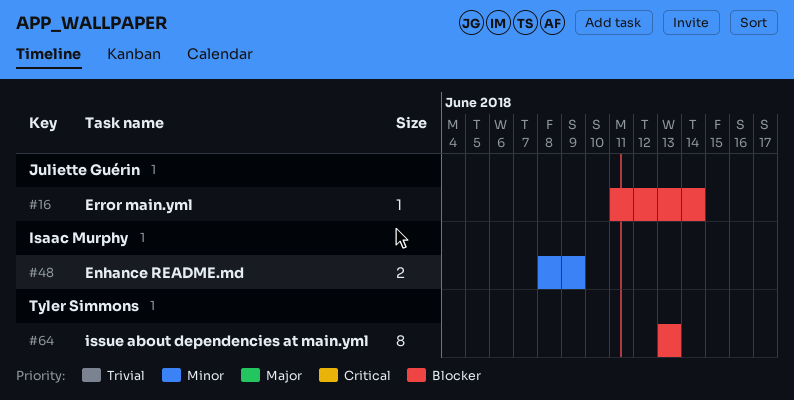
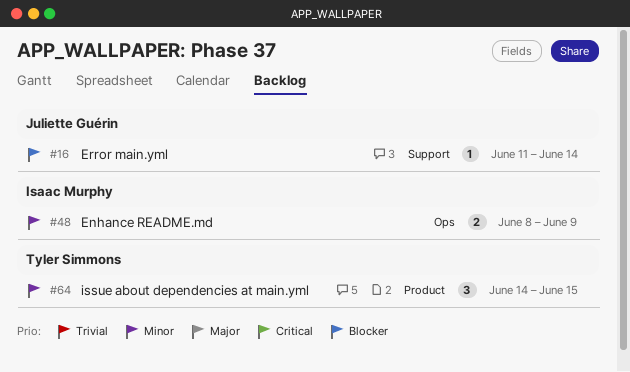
#64, priority: Blocker -> Minor
#64, estimate: 8 -> 3
#64, start: Jun 13 -> Jun 14
#64, due: Jun 13 -> Jun 15

